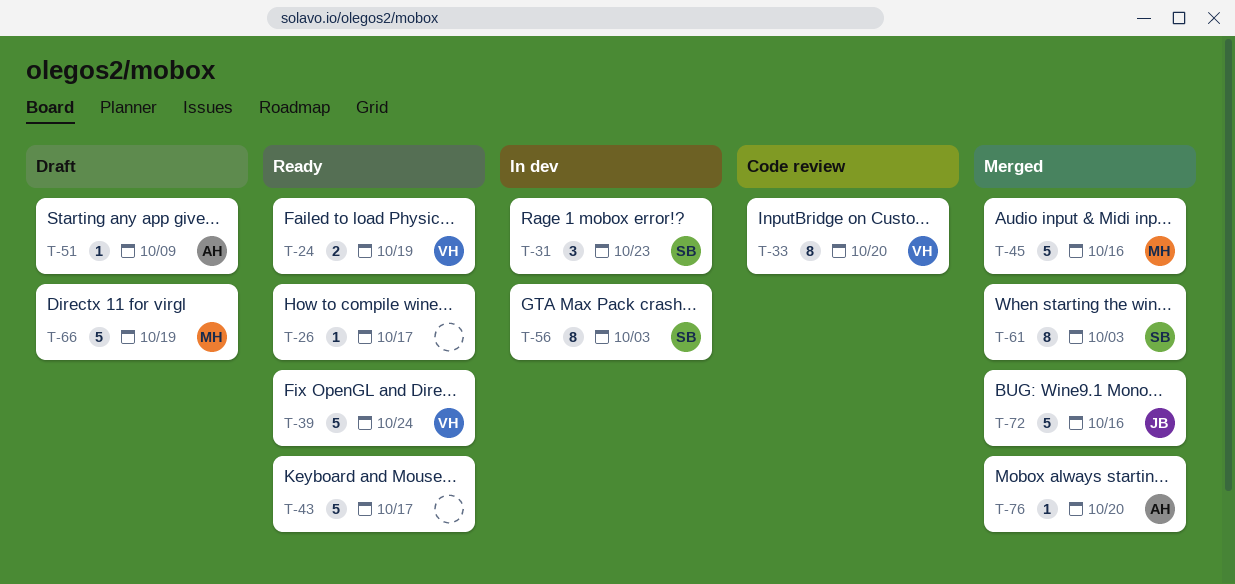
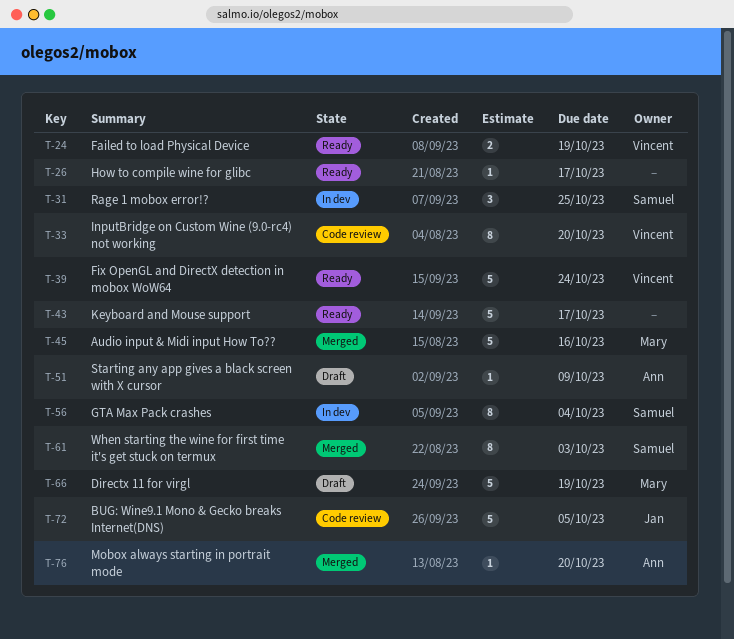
T-31, due: Oct 23 -> Oct 25
T-56, due: Oct 3 -> Oct 4
T-72, status: Merged -> Code review
T-72, due: Oct 16 -> Oct 5

